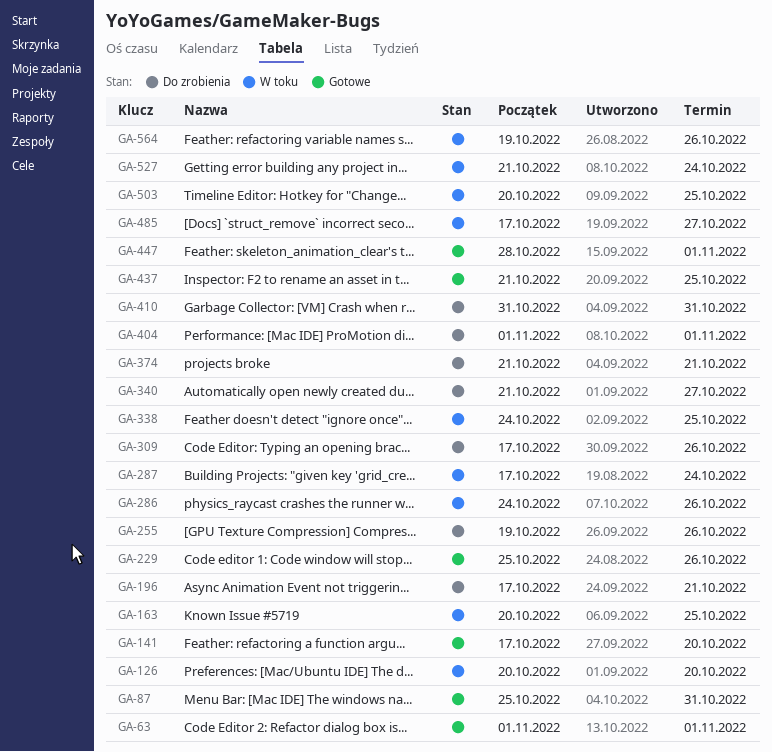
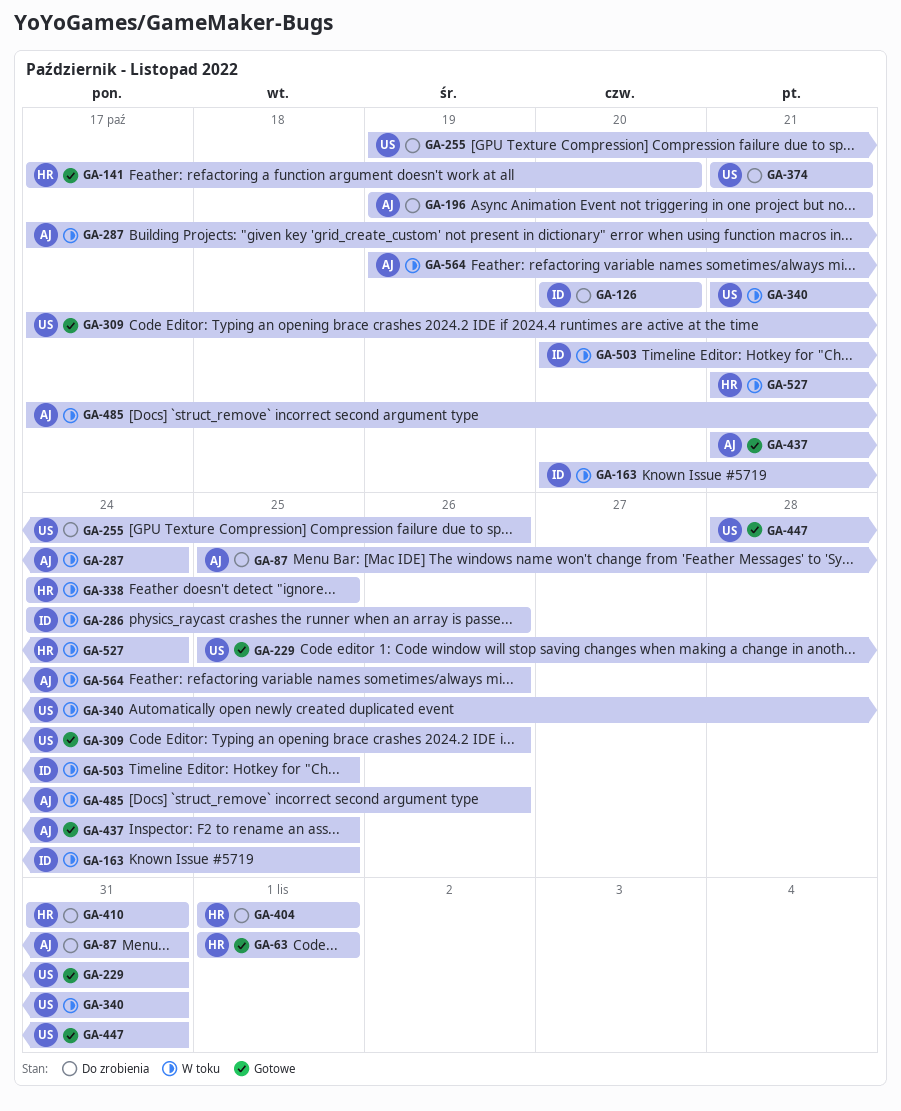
GA-87, status: Gotowe -> Do zrobienia
GA-126, status: W toku -> Do zrobienia
GA-196, start: Oct 17 -> Oct 19
GA-229, due: Oct 26 -> Oct 31
GA-309, status: Do zrobienia -> Gotowe
GA-340, status: Do zrobienia -> W toku
GA-340, due: Oct 27 -> Oct 31
GA-447, due: Nov 1 -> Oct 31
GA-485, due: Oct 27 -> Oct 26

